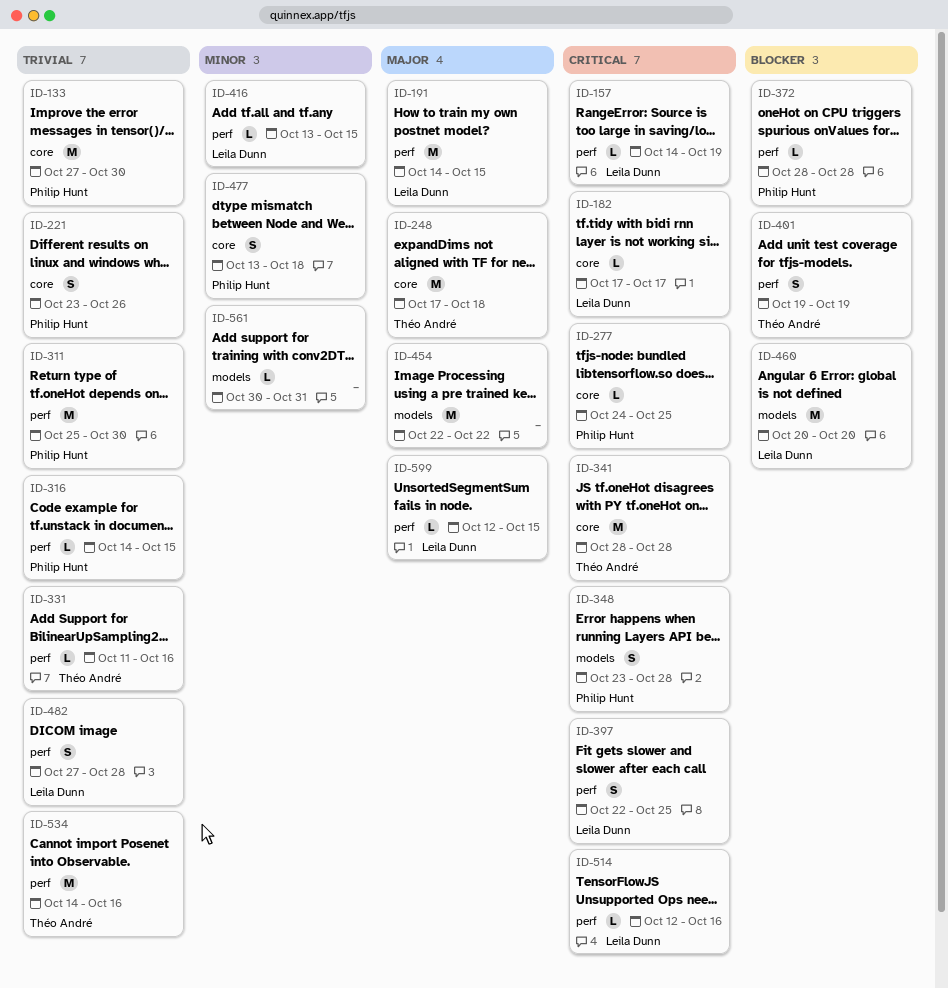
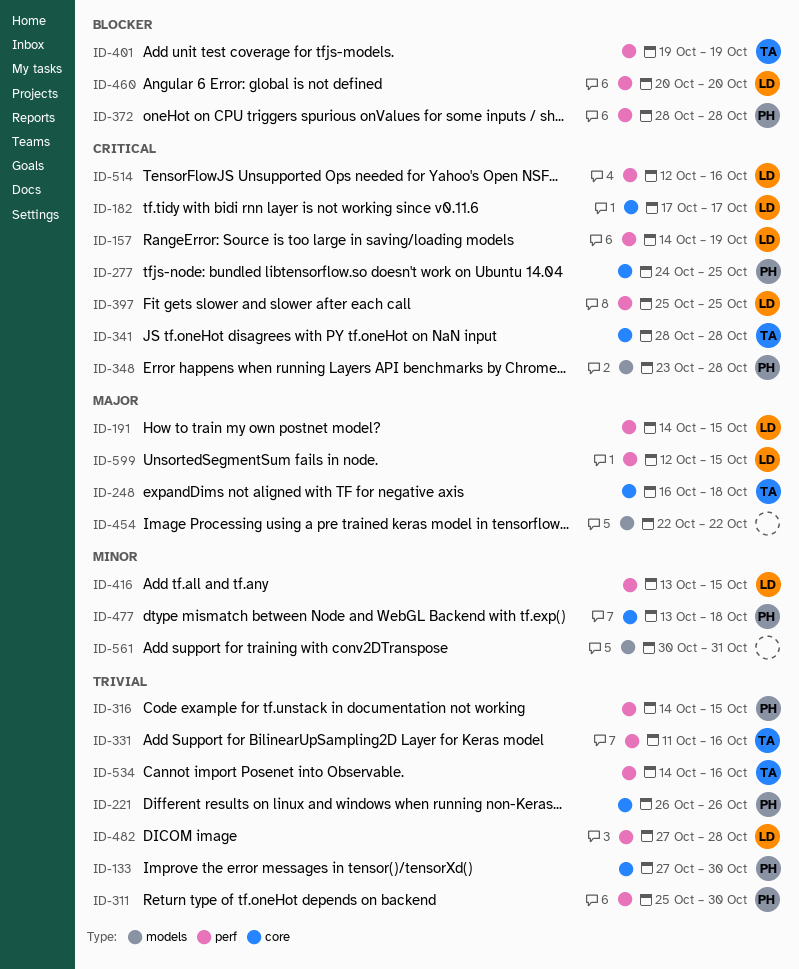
ID-221, start: Oct 23 -> Oct 26
ID-248, start: Oct 17 -> Oct 16
ID-397, start: Oct 22 -> Oct 25
ID-460, label: models -> perf

